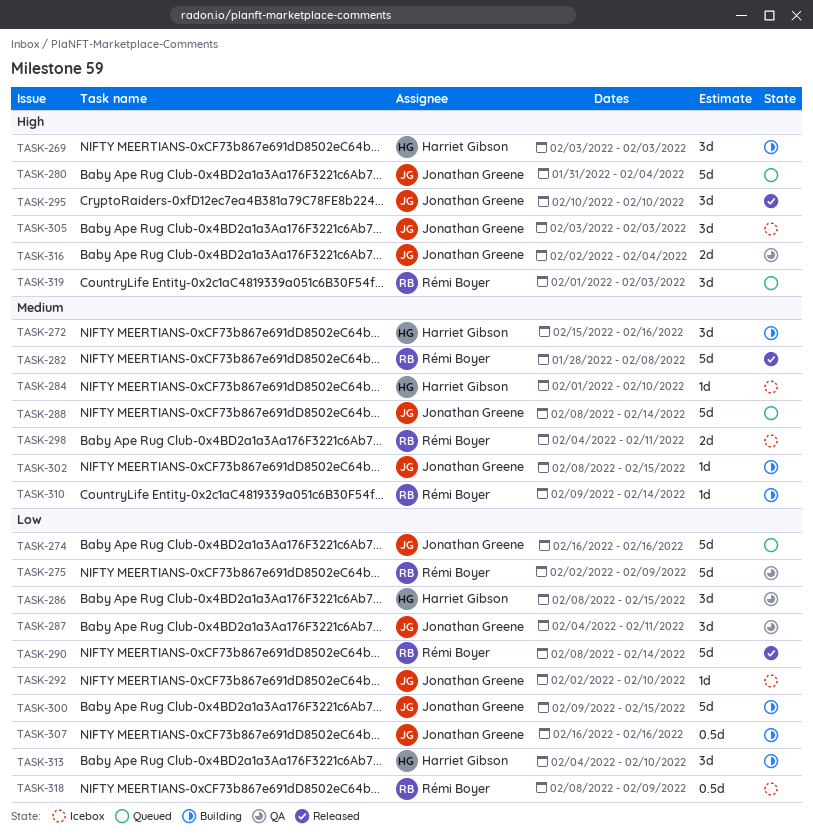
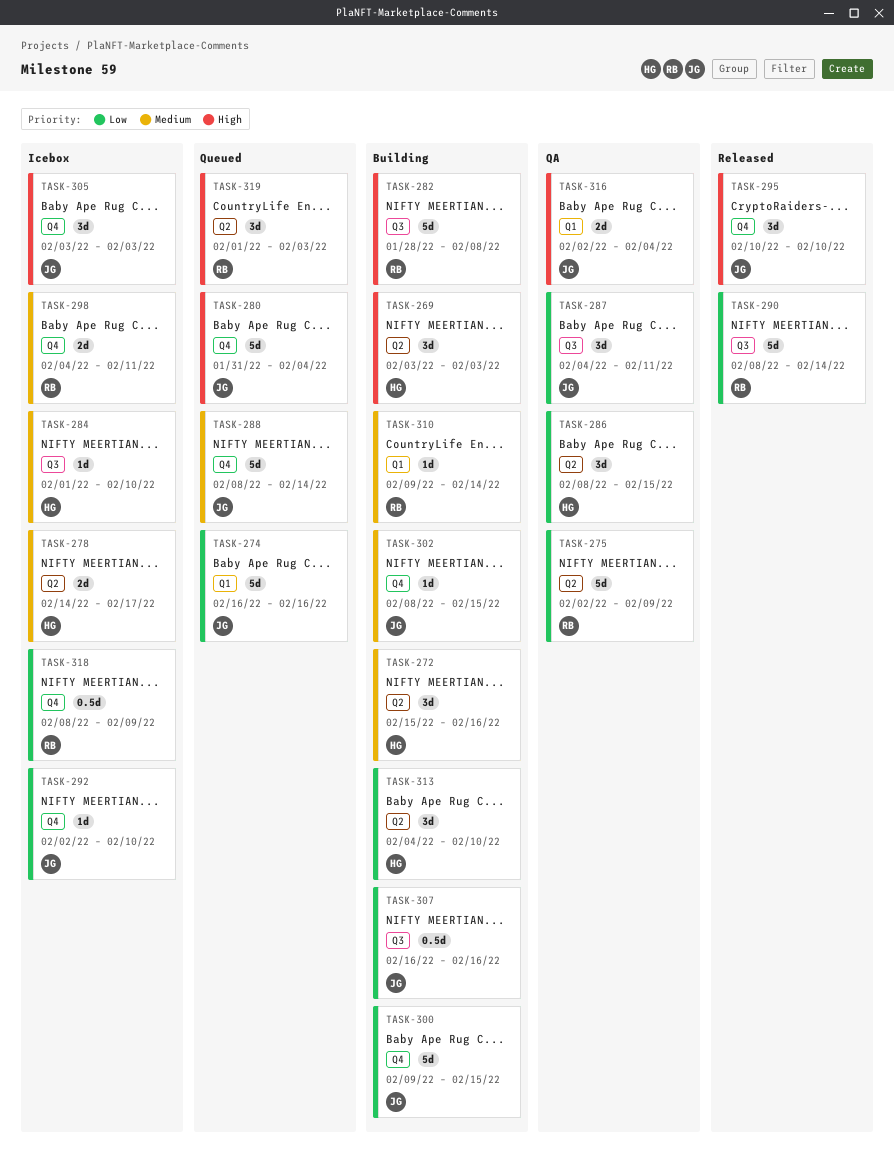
TASK-278: none -> present
TASK-282, status: Released -> Building
TASK-282, priority: Medium -> High

